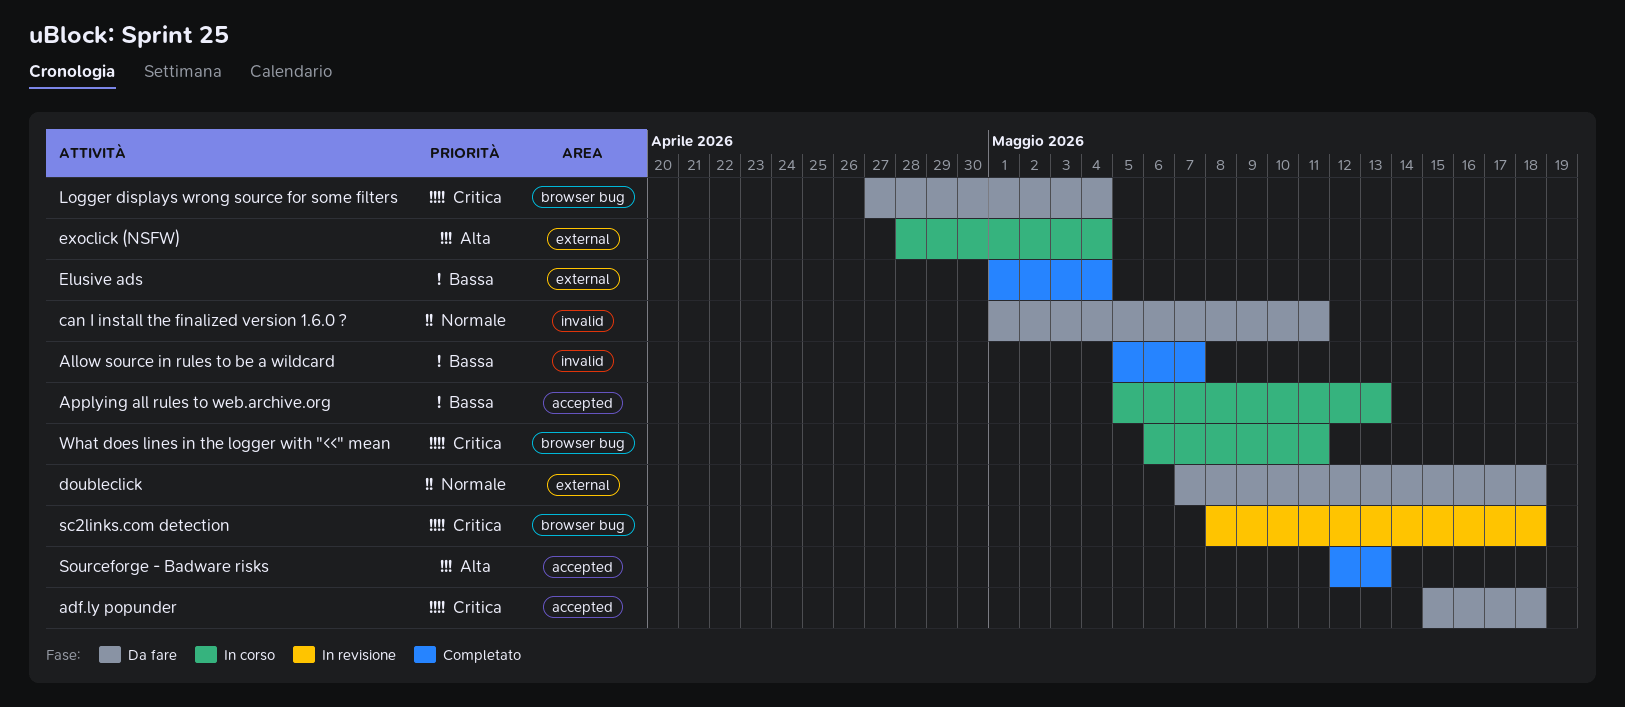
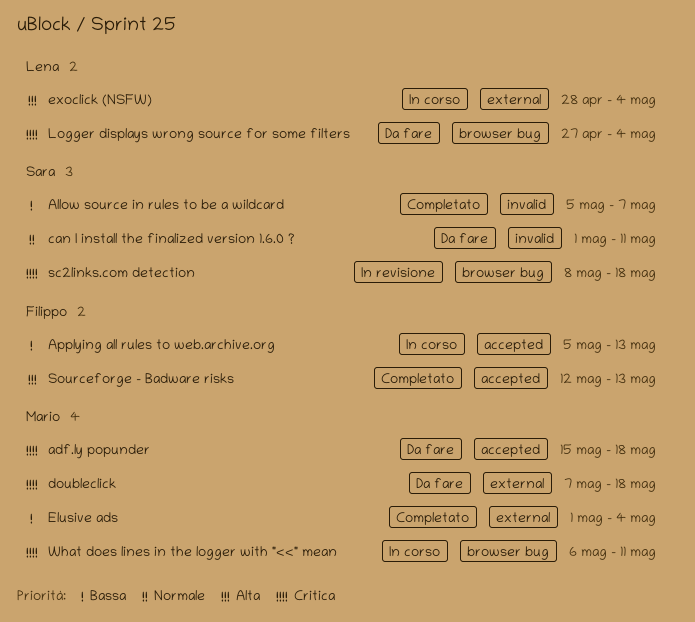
doubleclick, priority: Normale -> Critica

